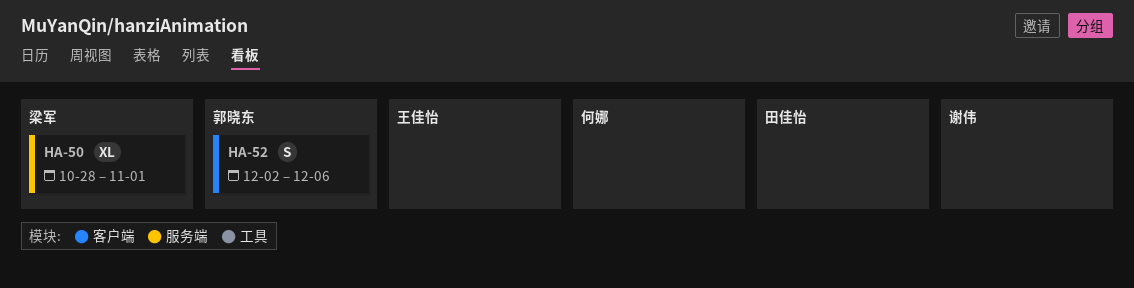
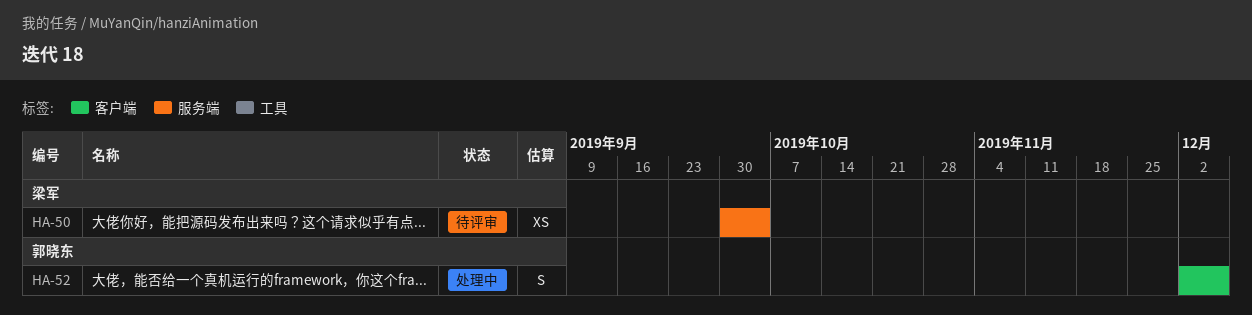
HA-50, estimate: XL -> XS
HA-50, start: Oct 28 -> Sep 30
HA-50, due: Nov 1 -> Oct 4

